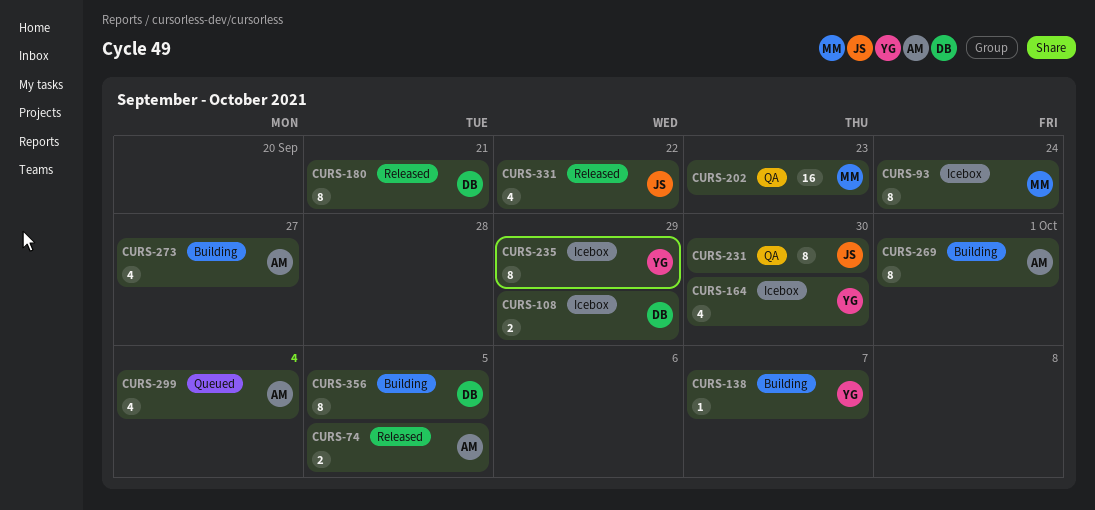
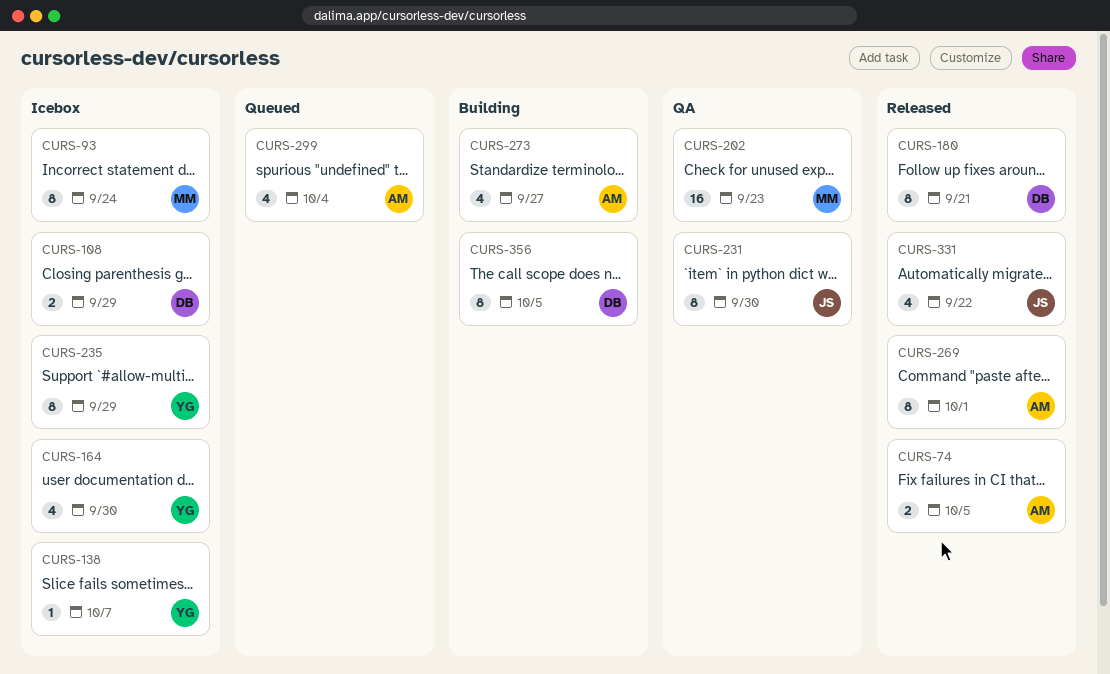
CURS-138, status: Building -> Icebox
CURS-269, status: Building -> Released

